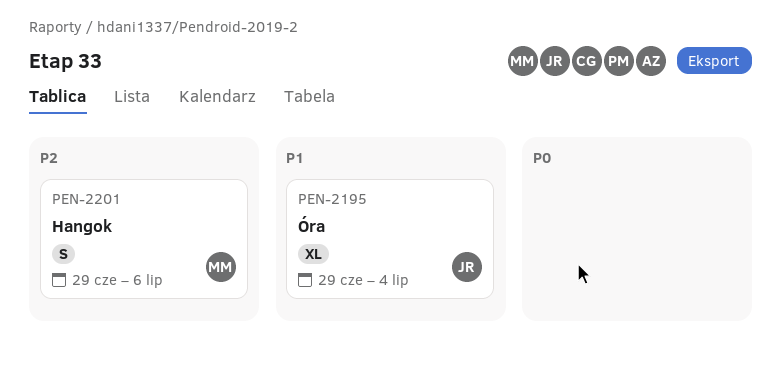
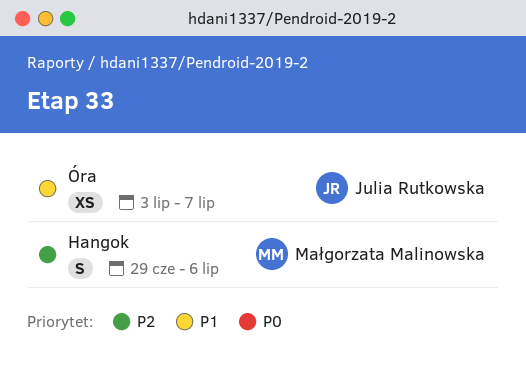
Óra, estimate: XL -> XS
Óra, start: Jun 29 -> Jul 3
Óra, due: Jul 4 -> Jul 7

